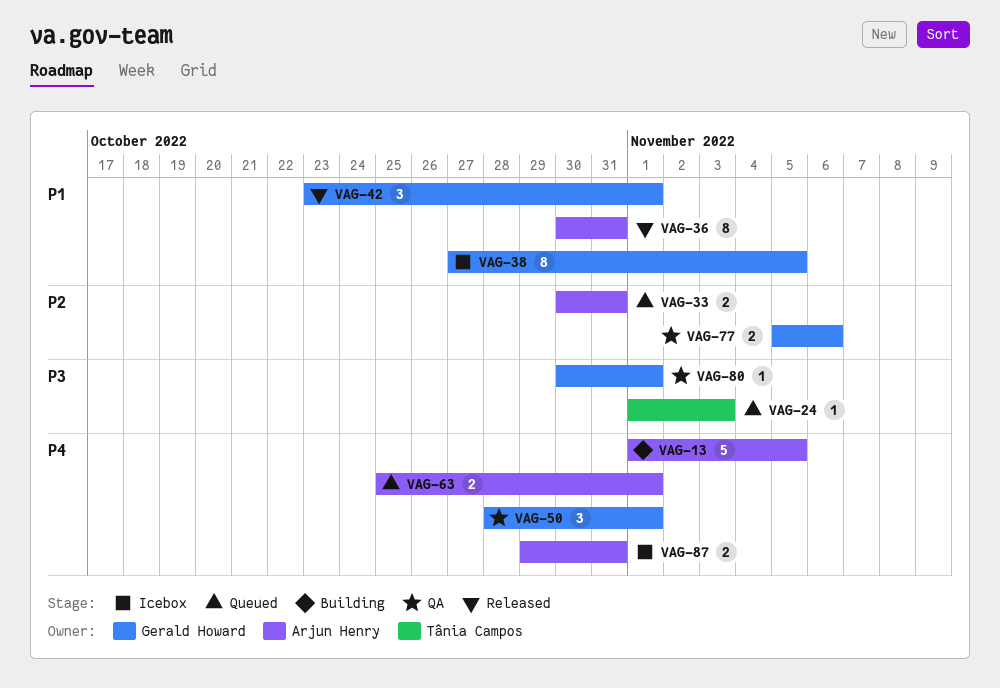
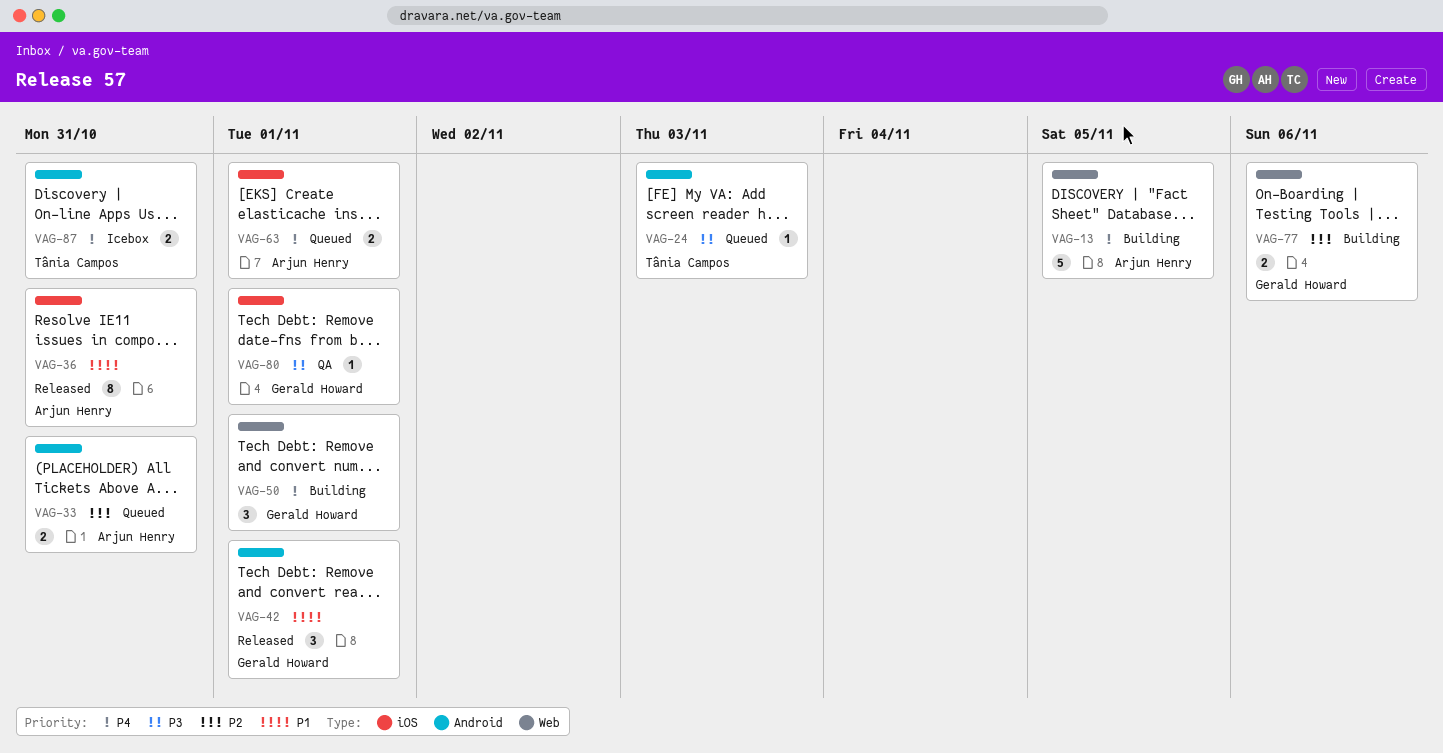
VAG-38: present -> none
VAG-50, status: QA -> Building
VAG-77, status: QA -> Building
VAG-87, owner: Arjun Henry -> Tânia Campos

